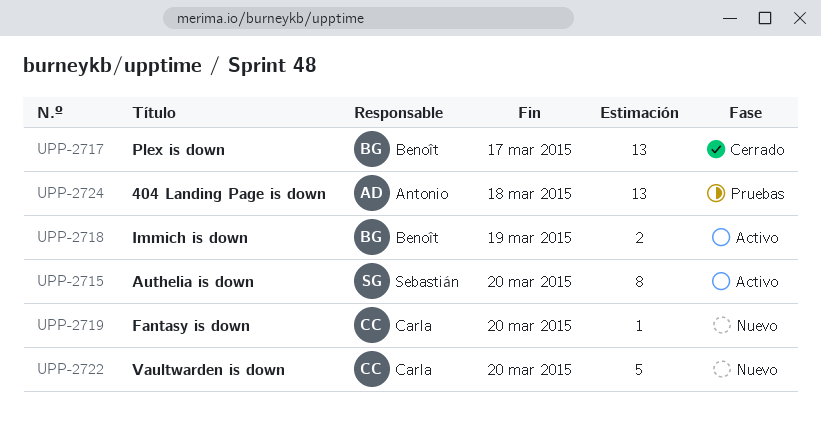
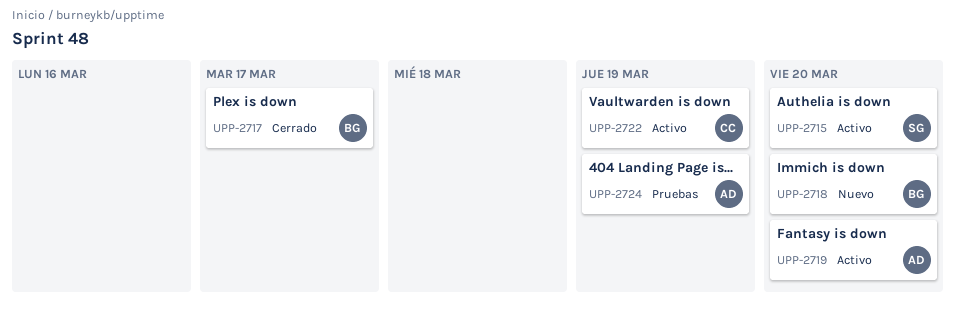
UPP-2718, status: Activo -> Nuevo
UPP-2718, due: Mar 19 -> Mar 20
UPP-2719, status: Nuevo -> Activo
UPP-2719, owner: Carla -> Antonio
UPP-2722, status: Nuevo -> Activo
UPP-2722, due: Mar 20 -> Mar 19
UPP-2724, due: Mar 18 -> Mar 19

